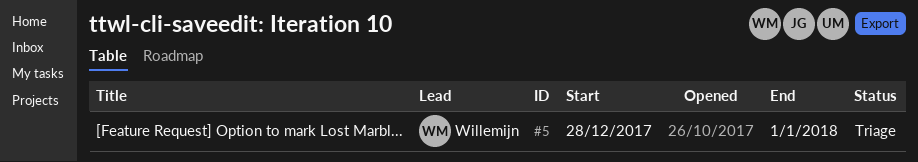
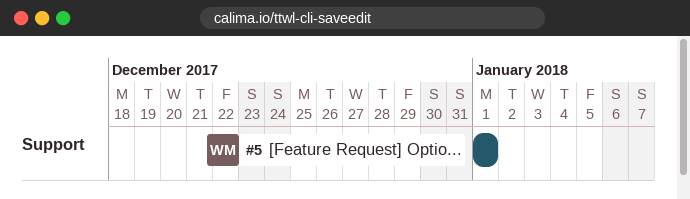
#5, start: Dec 28 -> Jan 1

